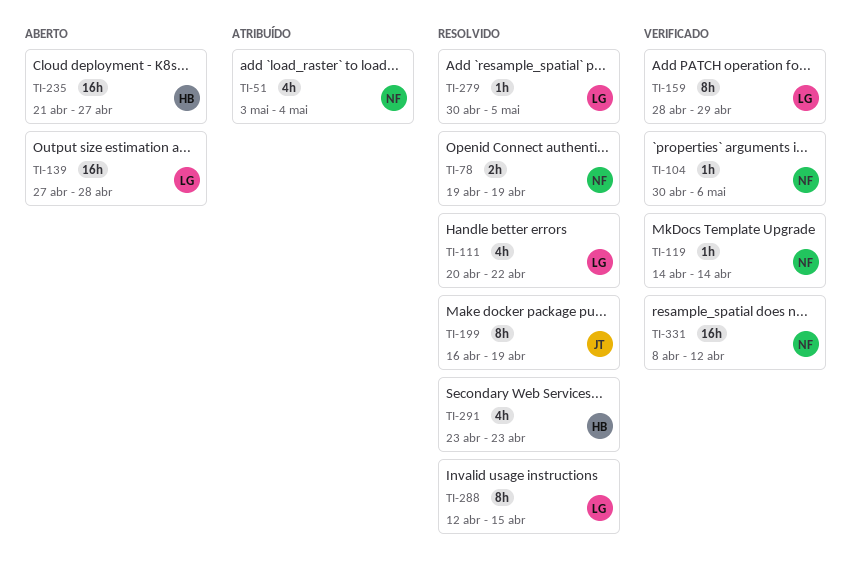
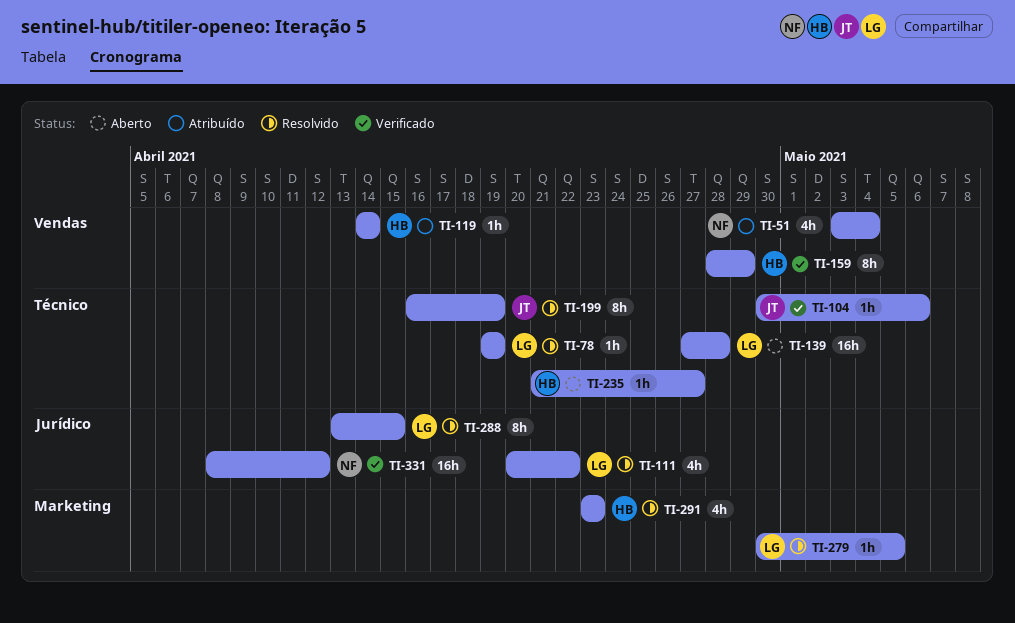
TI-78, owner: NF -> LG
TI-78, estimate: 2h -> 1h
TI-104, owner: NF -> JT
TI-119, status: Verificado -> Atribuído
TI-119, owner: NF -> HB
TI-159, owner: LG -> HB
TI-235, estimate: 16h -> 1h
TI-288, start: Apr 12 -> Apr 13

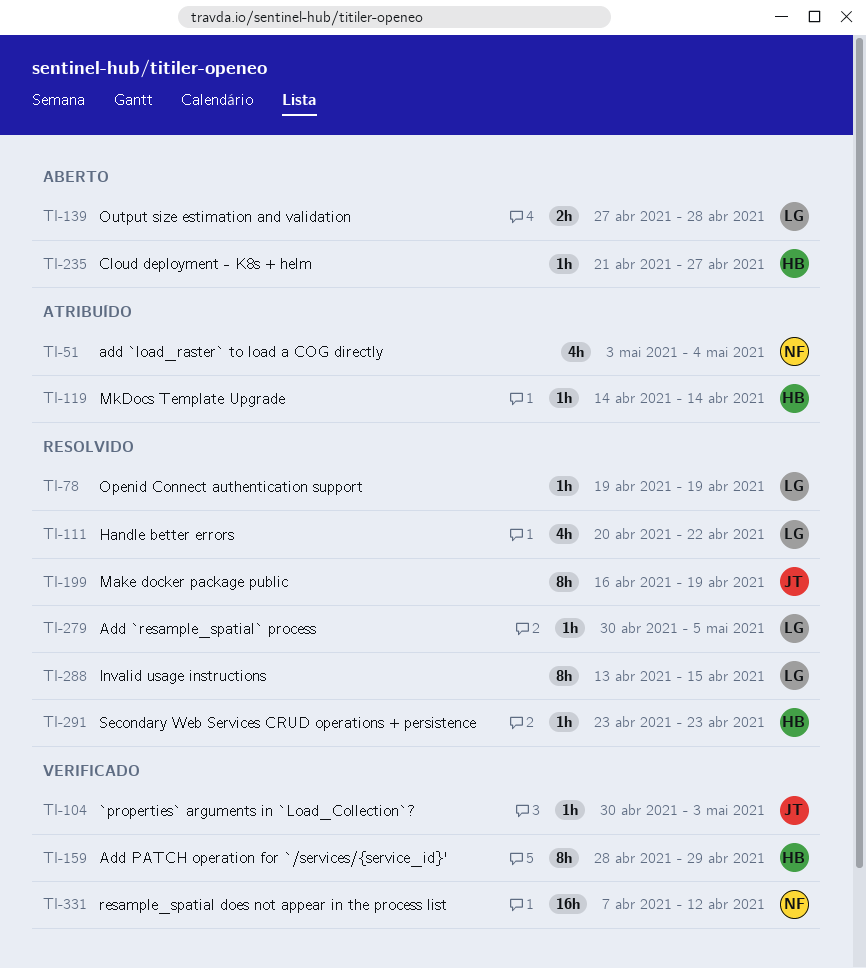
TI-104, due: May 6 -> May 3
TI-139, estimate: 16h -> 2h
TI-291, estimate: 4h -> 1h
TI-331, start: Apr 8 -> Apr 7

